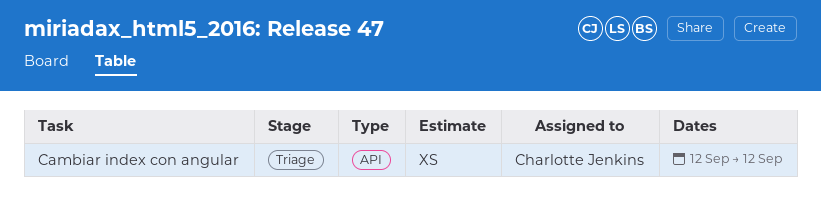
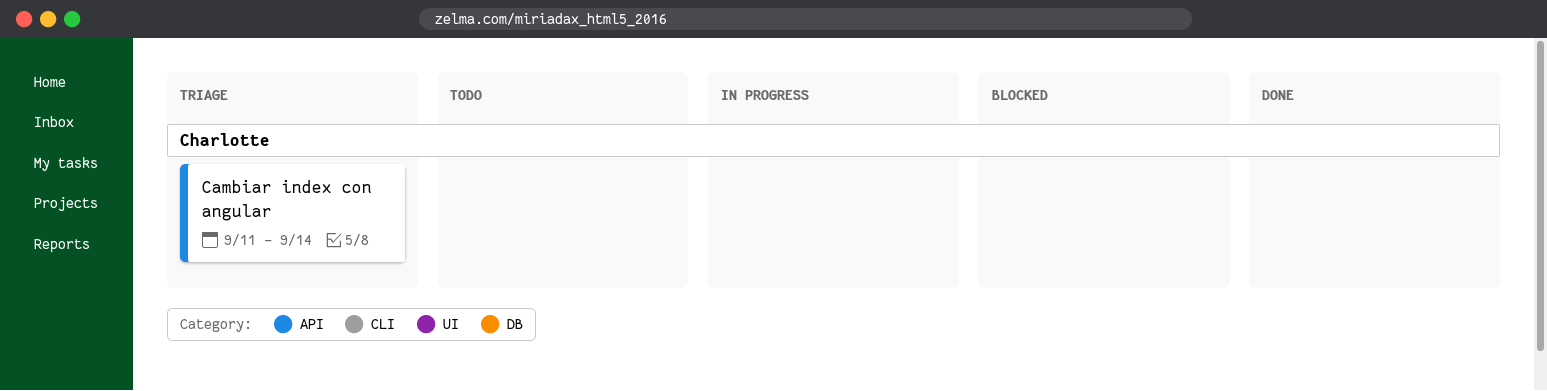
Cambiar index con angular, start: Sep 12 -> Sep 11
Cambiar index con angular, due: Sep 12 -> Sep 14

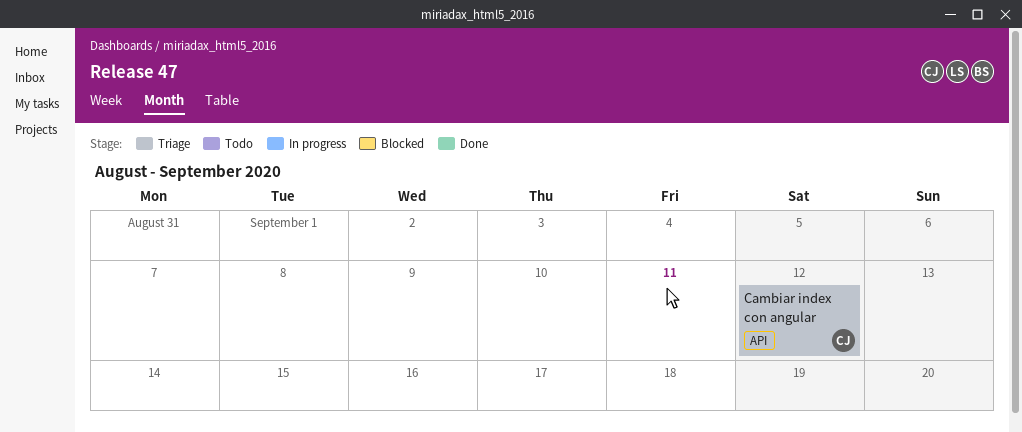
Cambiar index con angular, due: Sep 14 -> Sep 12

